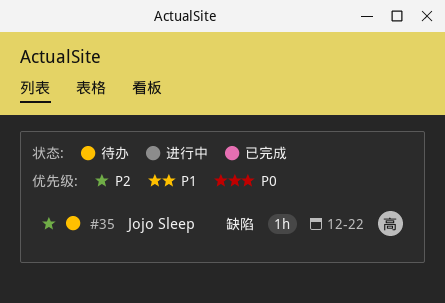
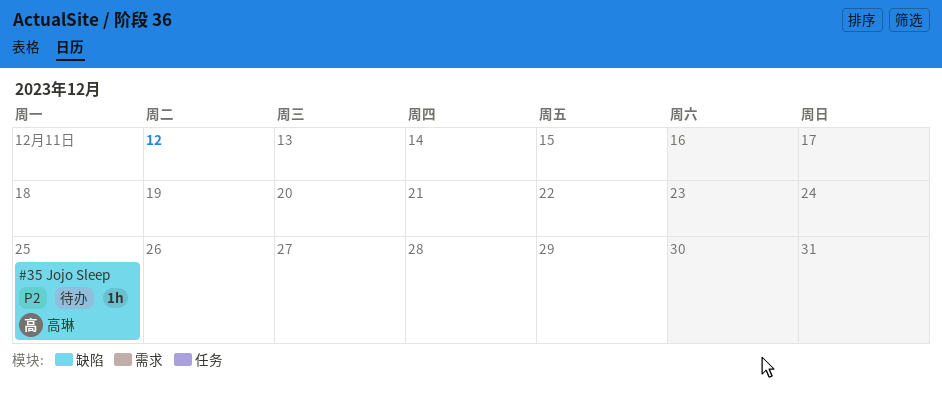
#35, due: Dec 22 -> Dec 25

